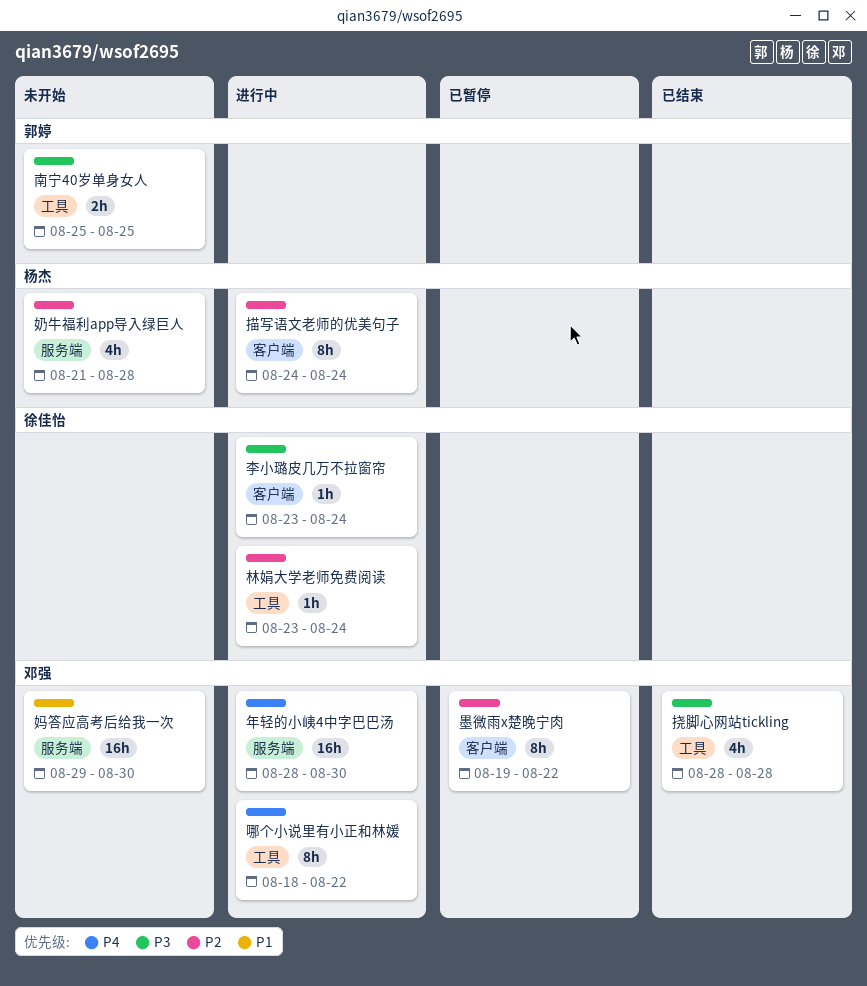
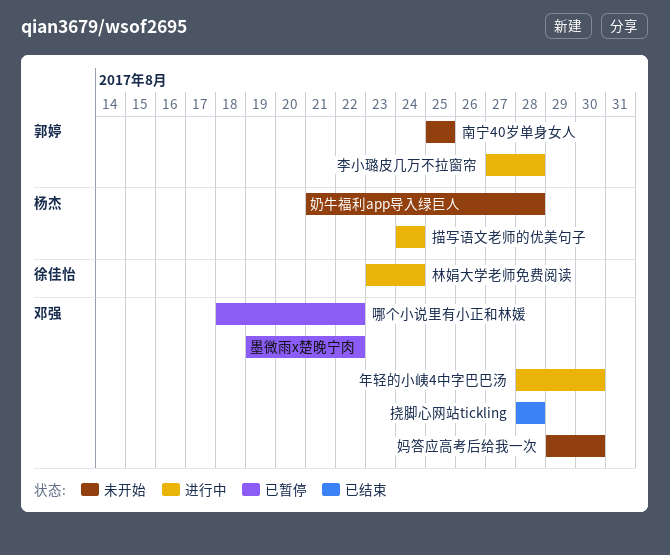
哪个小说里有小正和林媛, status: 进行中 -> 已暂停
李小璐皮几万不拉窗帘, owner: 徐佳怡 -> 郭婷
李小璐皮几万不拉窗帘, start: Aug 23 -> Aug 27
李小璐皮几万不拉窗帘, due: Aug 24 -> Aug 28

